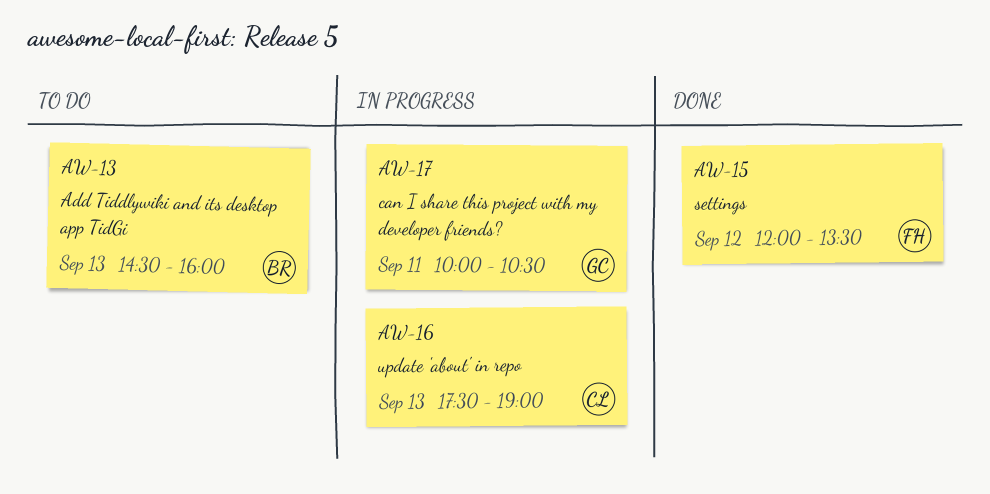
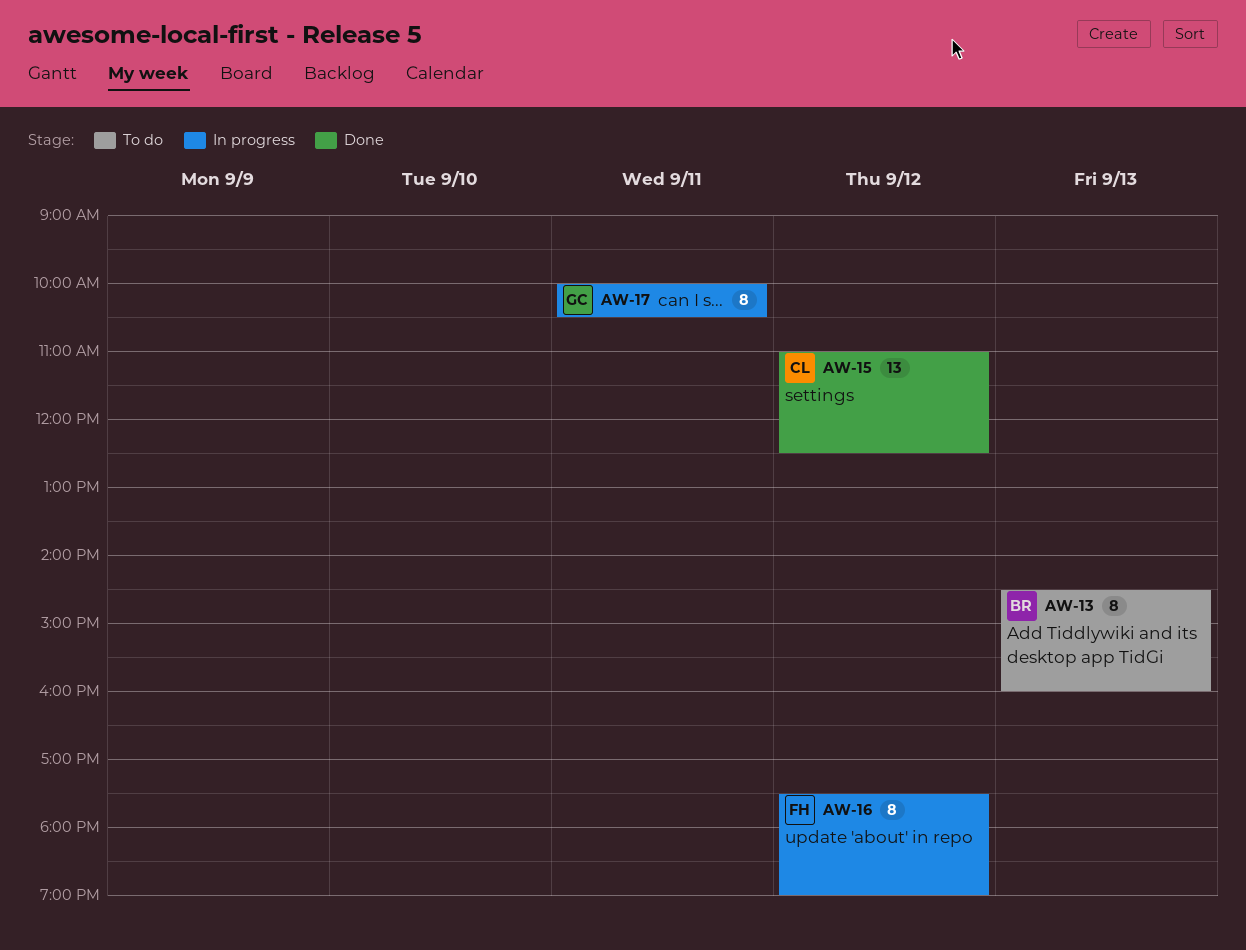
AW-15, owner: FH -> CL
AW-15, begins: 12:00 -> 11:00
AW-15, ends: 13:30 -> 12:30
AW-16, owner: CL -> FH
AW-16, day: Sep 13 -> Sep 12

